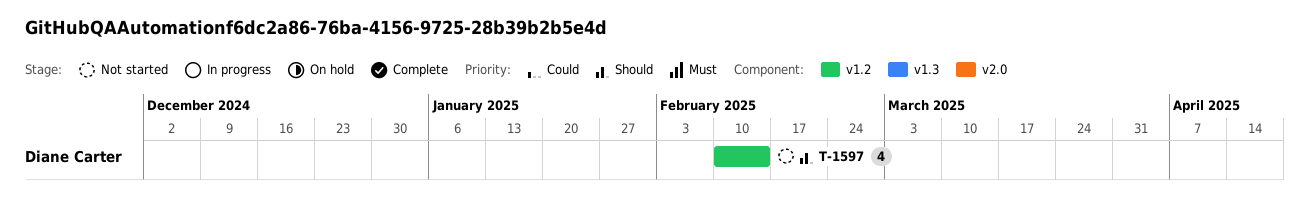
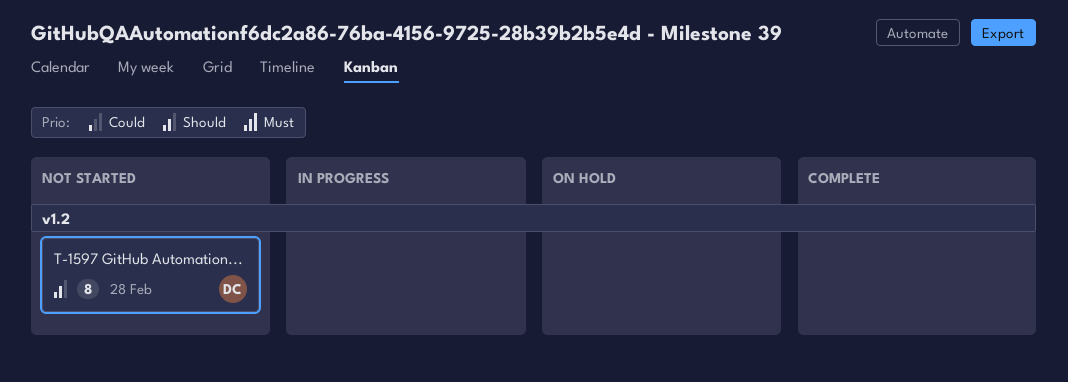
T-1597, estimate: 4 -> 8
T-1597, due: Feb 14 -> Feb 28

